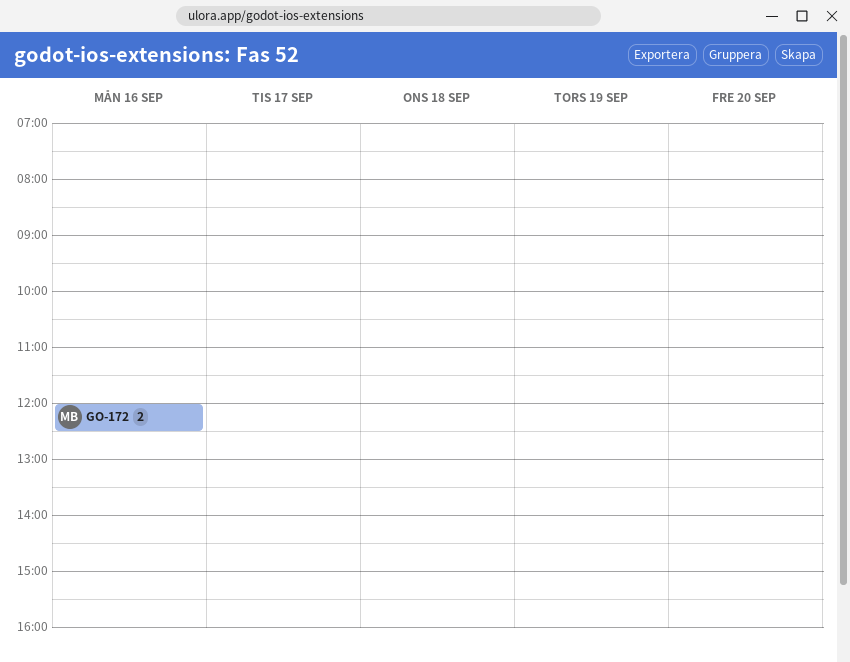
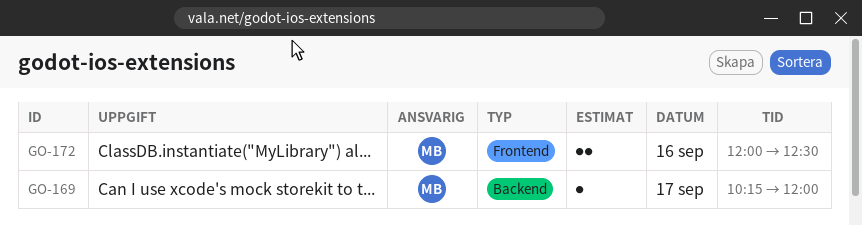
GO-169: none -> present

